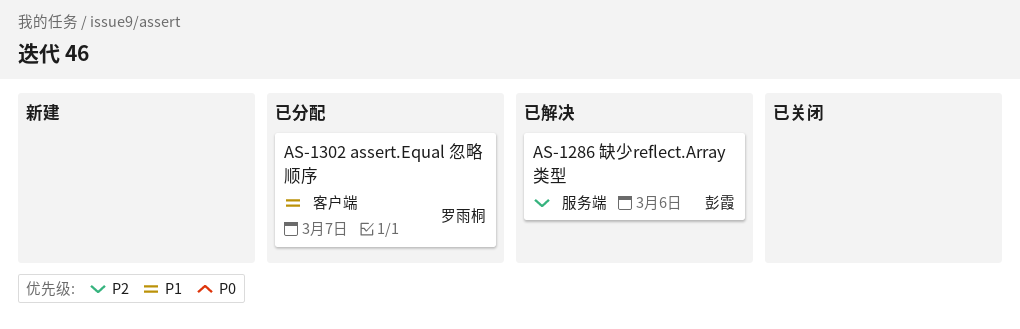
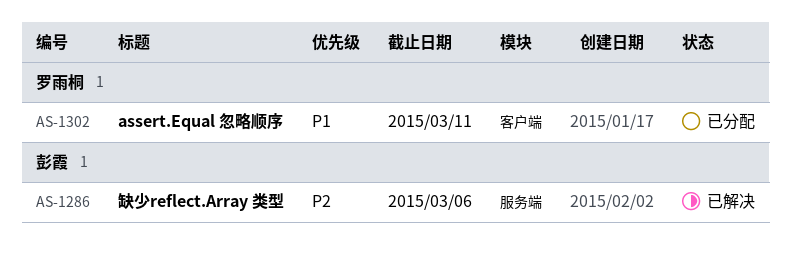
AS-1302, due: Mar 7 -> Mar 11

